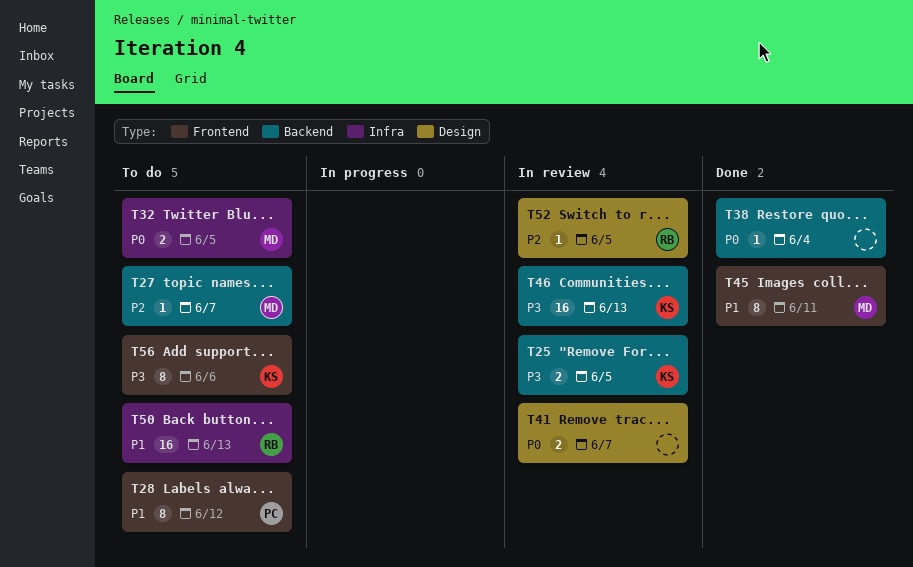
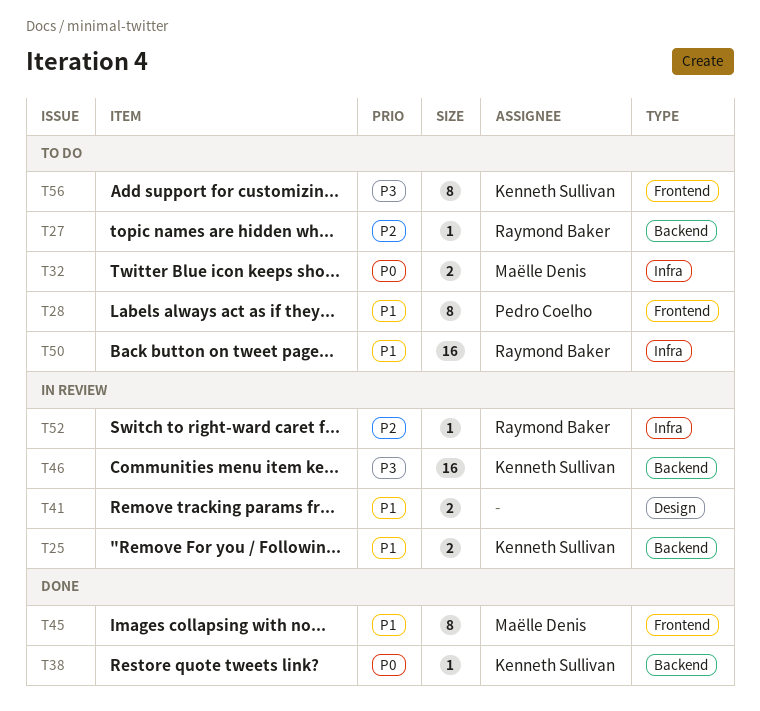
T25, priority: P3 -> P1
T27, owner: Maëlle Denis -> Raymond Baker
T38, owner: none -> Kenneth Sullivan
T41, priority: P0 -> P1
T52, label: Design -> Infra

